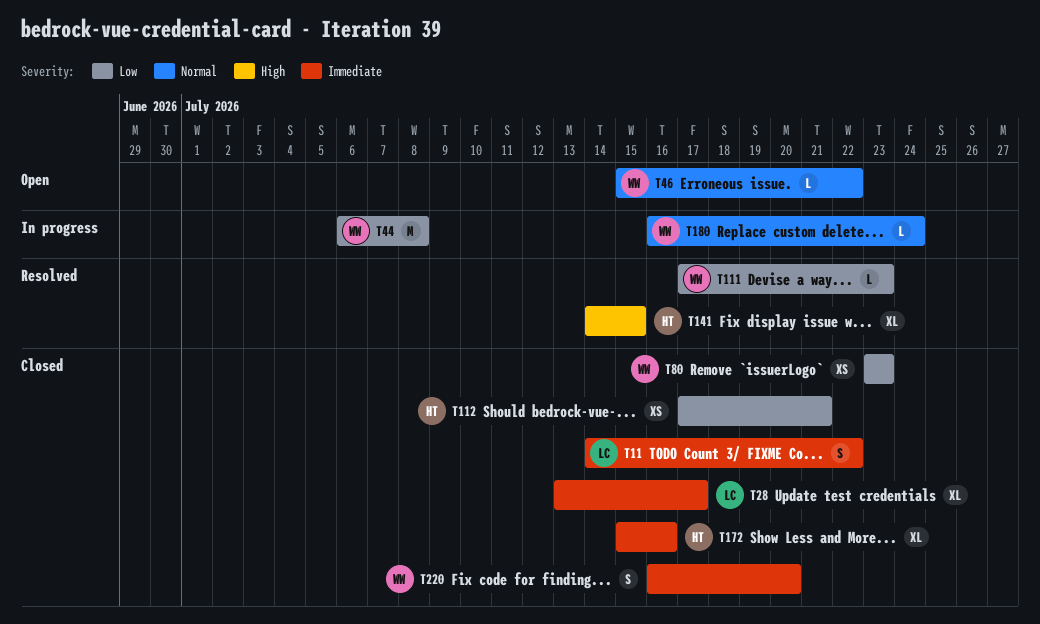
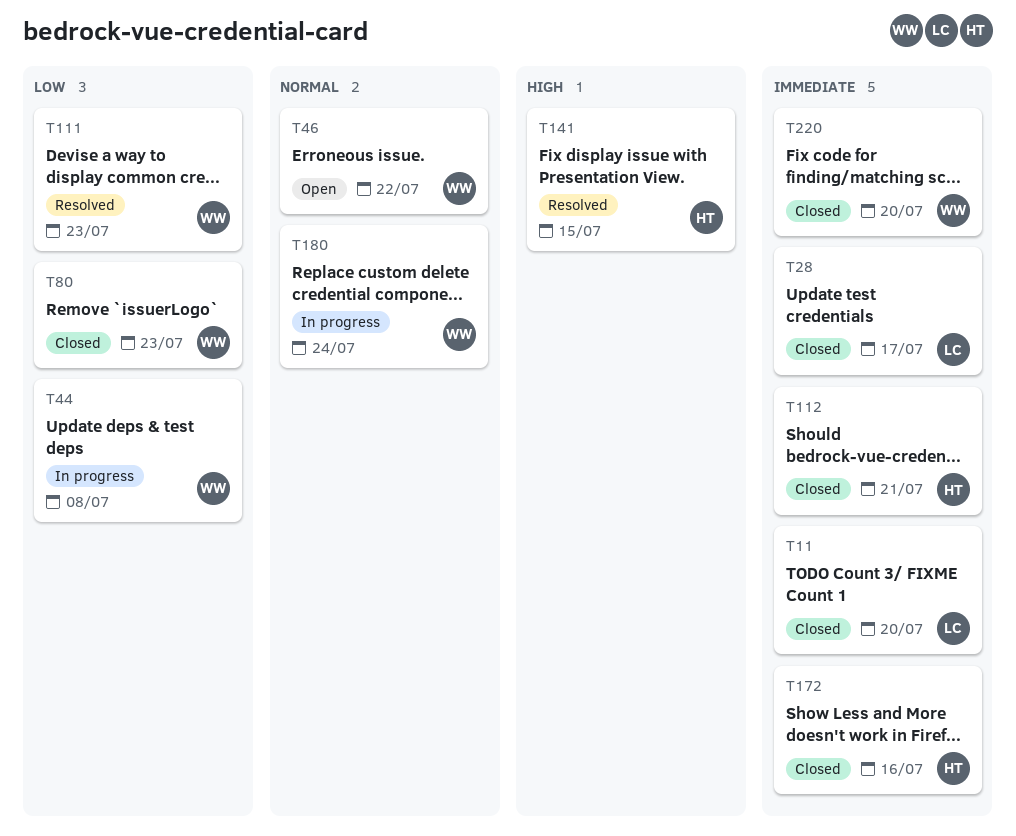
T11, due: Jul 22 -> Jul 20
T112, priority: Low -> Immediate

